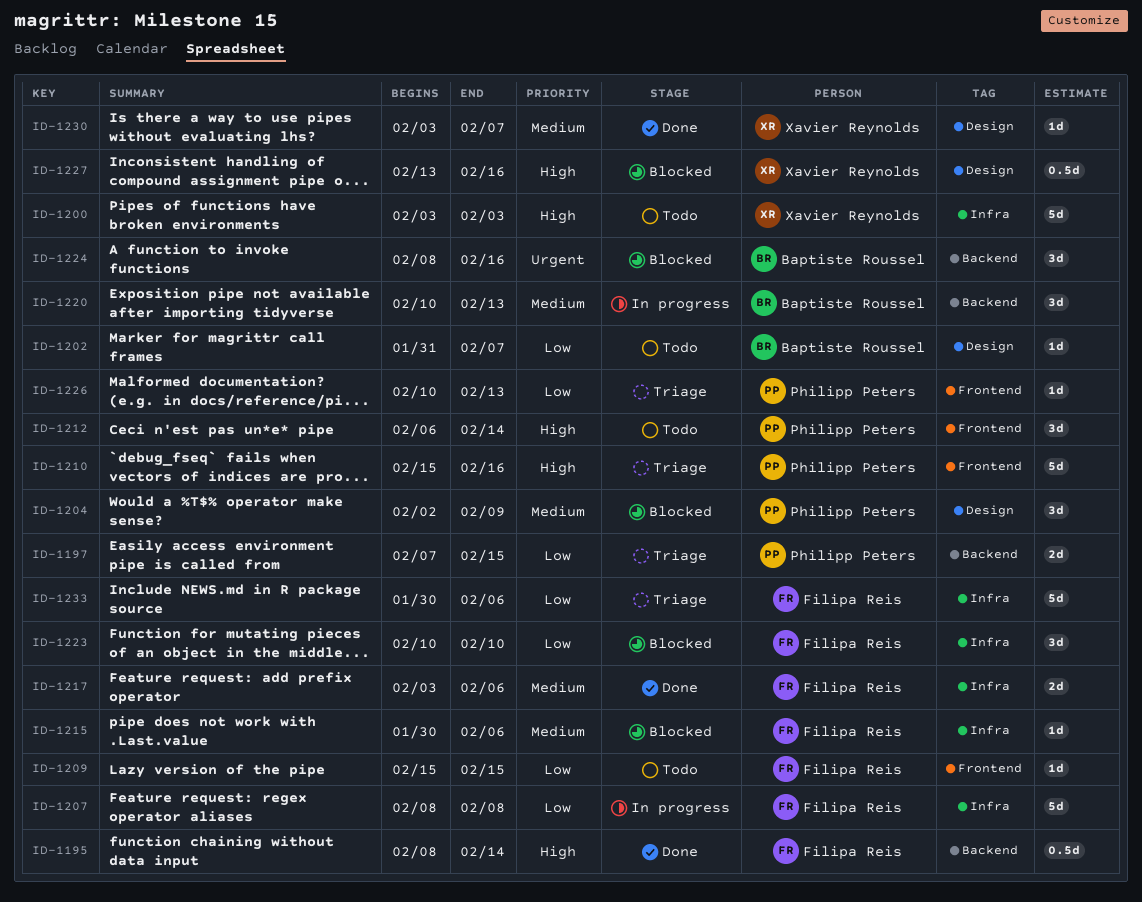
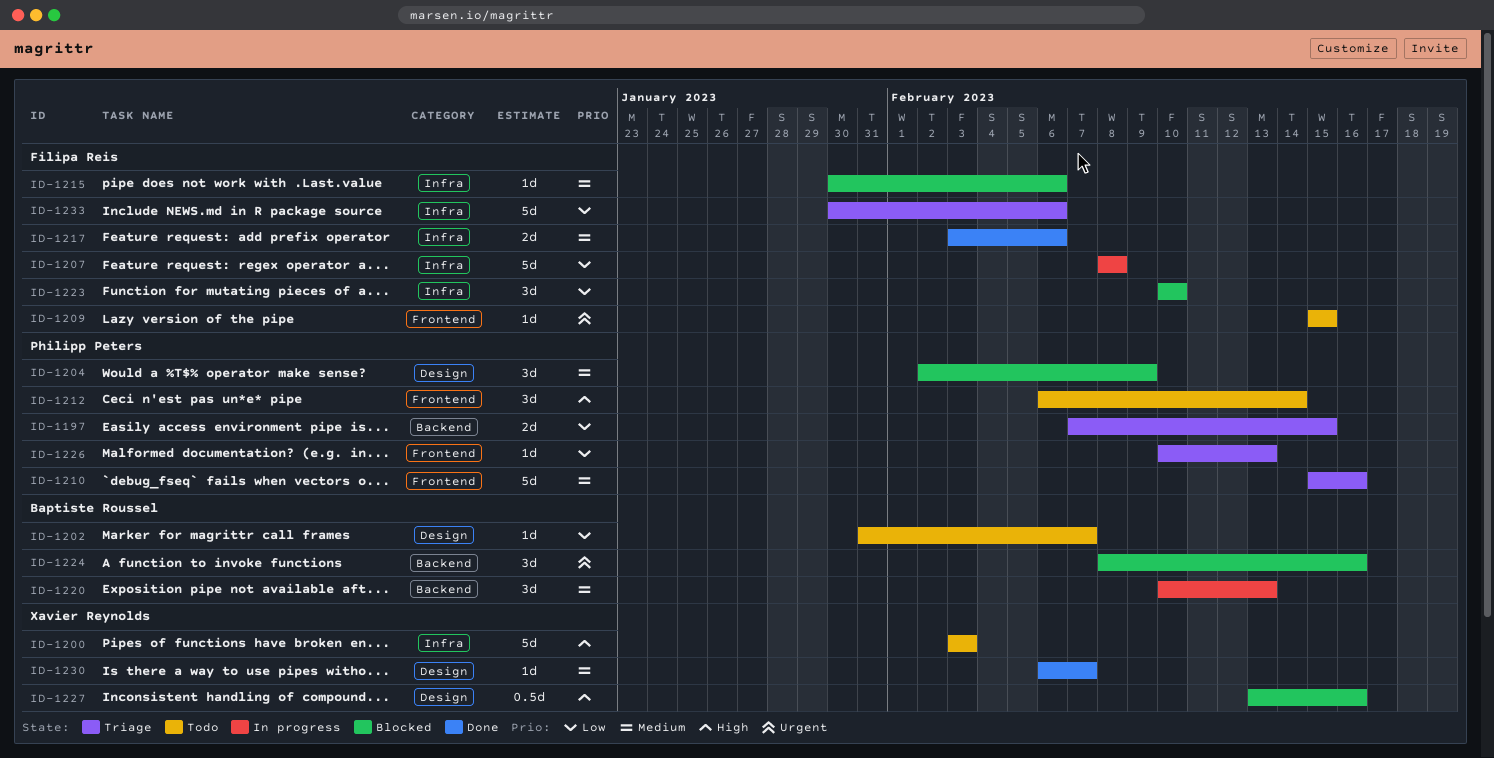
ID-1195: present -> none
ID-1209, priority: Low -> Urgent
ID-1210, priority: High -> Medium
ID-1230, start: Feb 3 -> Feb 6

